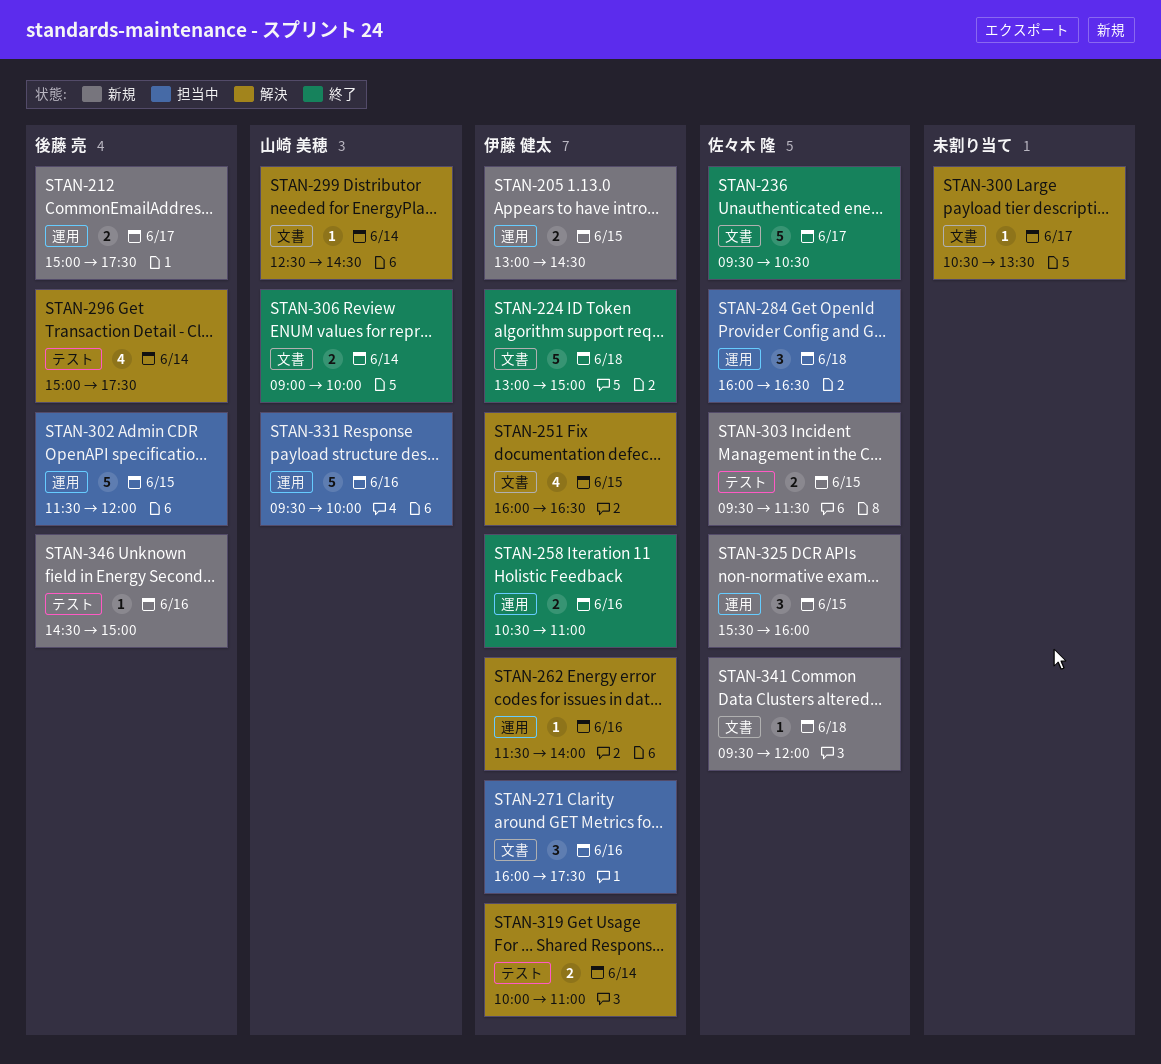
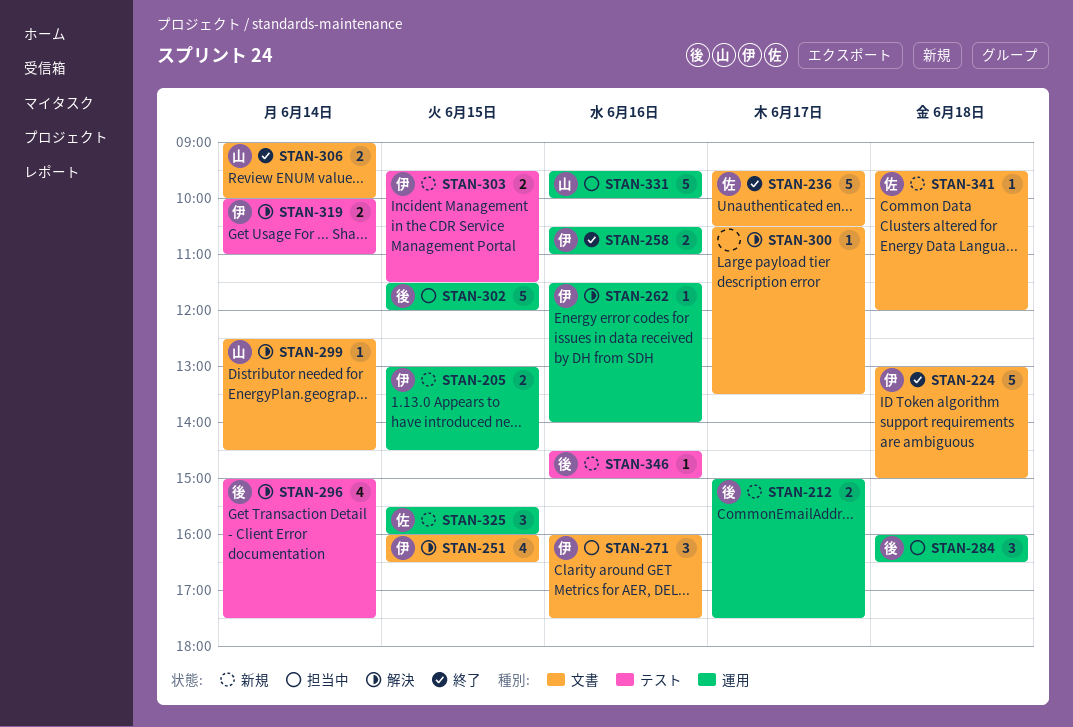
STAN-284, owner: 佐々木 隆 -> 後藤 亮
STAN-303, owner: 佐々木 隆 -> 伊藤 健太

